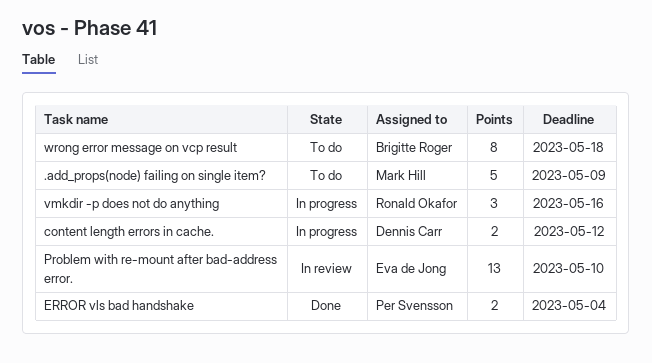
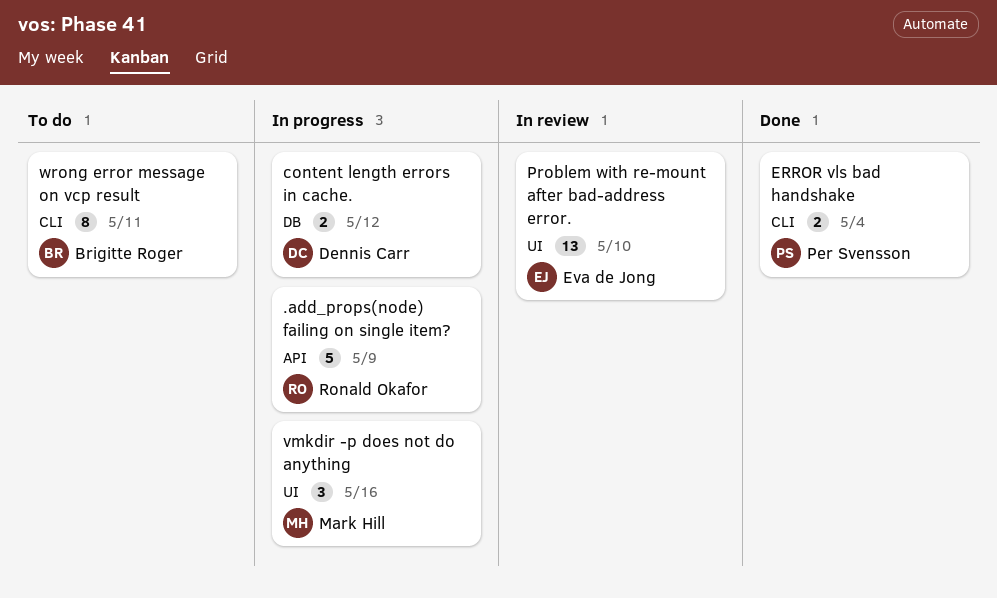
.add_props(node) failing on single item?, status: To do -> In progress
.add_props(node) failing on single item?, owner: Mark Hill -> Ronald Okafor
vmkdir -p does not do anything, owner: Ronald Okafor -> Mark Hill
wrong error message on vcp result, due: May 18 -> May 11

